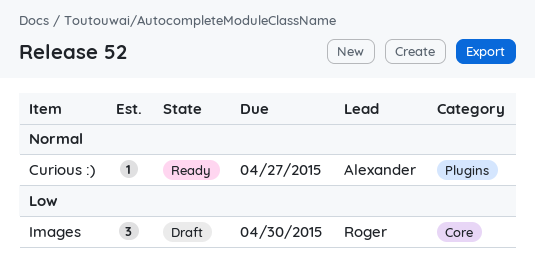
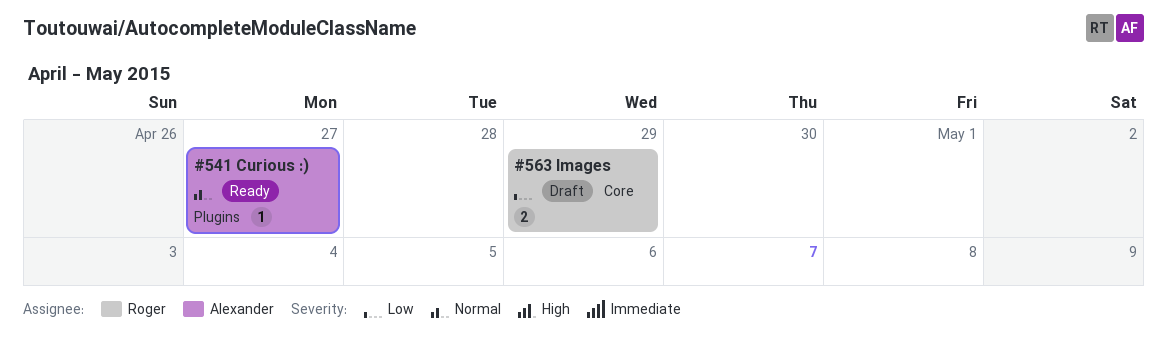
Images, estimate: 3 -> 2
Images, due: Apr 30 -> Apr 29

